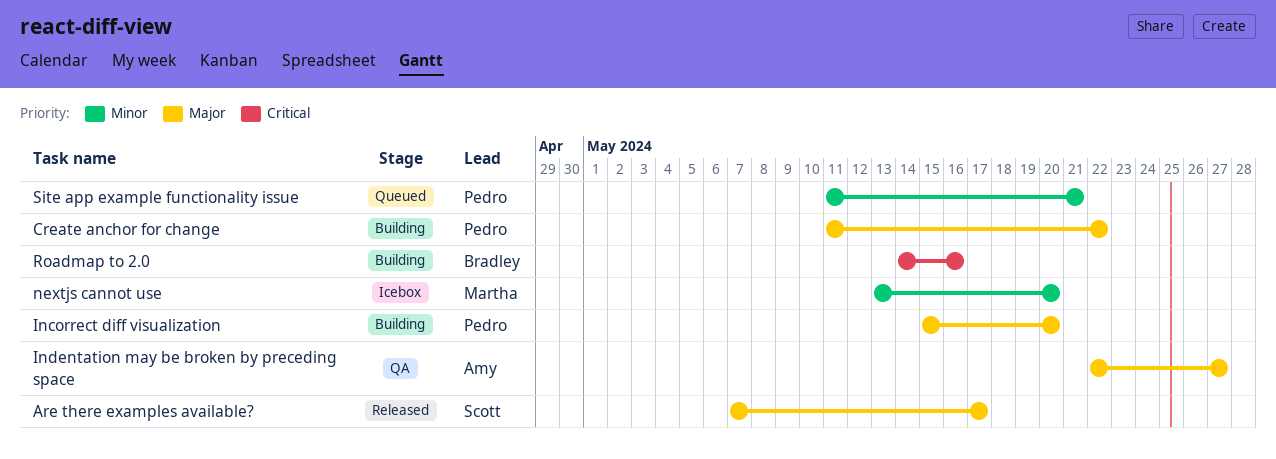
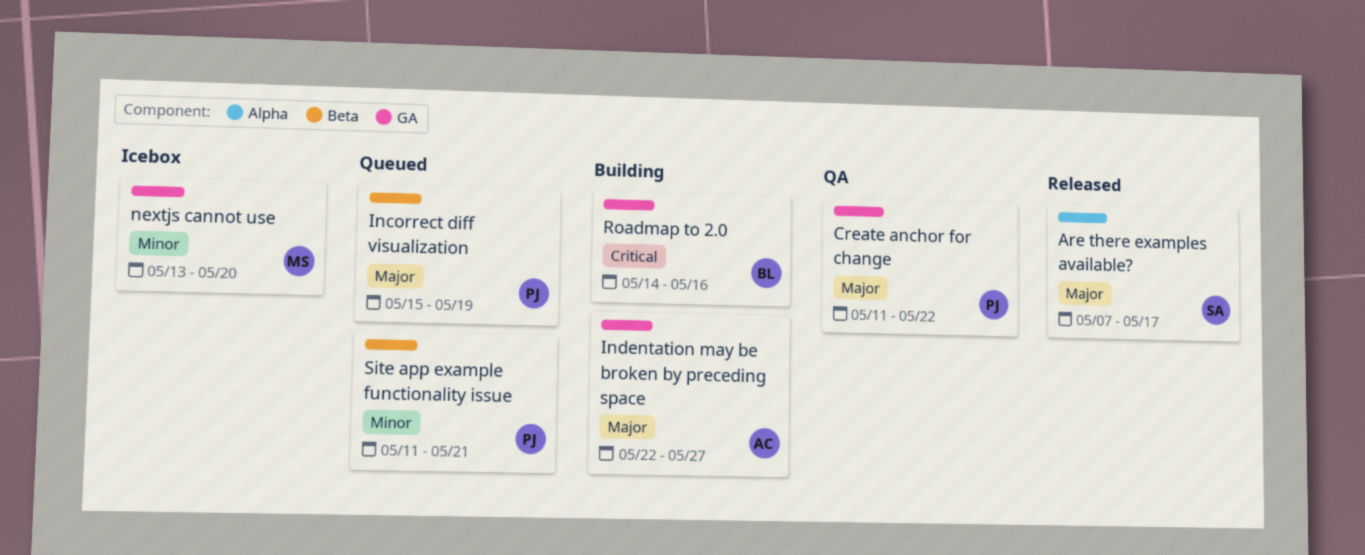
Create anchor for change, status: Building -> QA
Incorrect diff visualization, status: Building -> Queued
Incorrect diff visualization, due: May 20 -> May 19
Indentation may be broken by preceding space, status: QA -> Building

